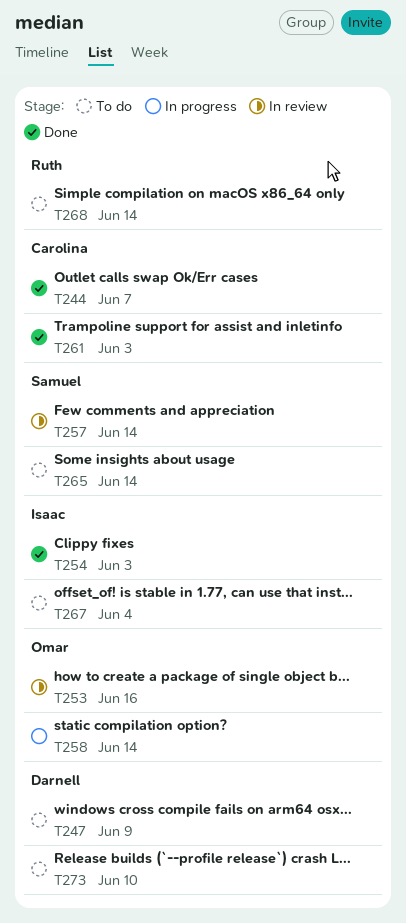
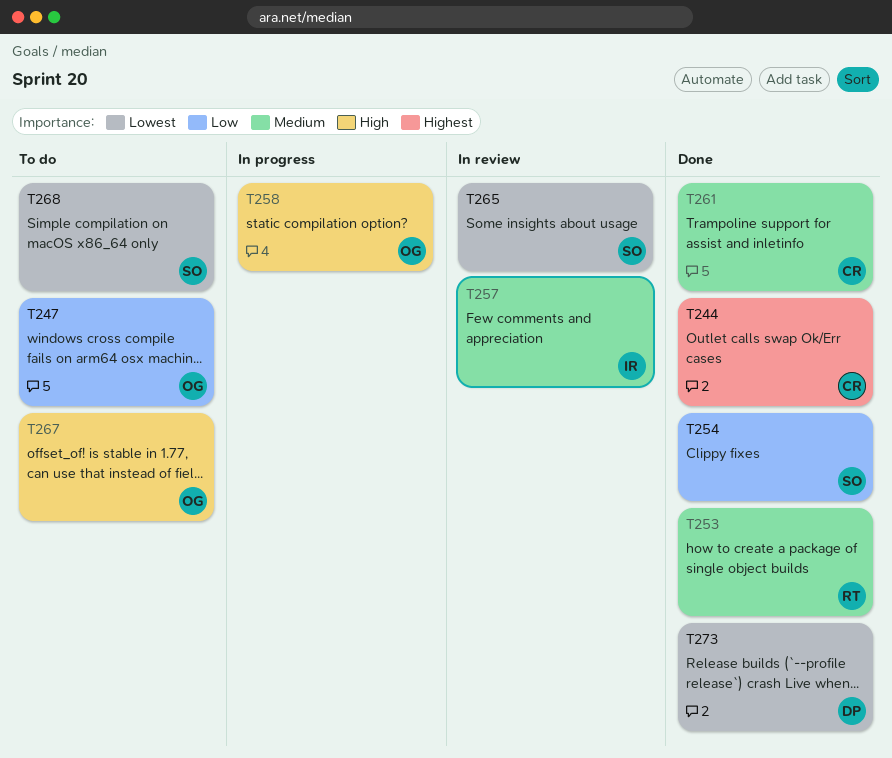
T247, owner: Darnell -> Omar
T253, status: In review -> Done
T253, owner: Omar -> Ruth
T254, owner: Isaac -> Samuel
T257, owner: Samuel -> Isaac
T265, status: To do -> In review
T267, owner: Isaac -> Omar
T268, owner: Ruth -> Samuel
T273, status: To do -> Done

